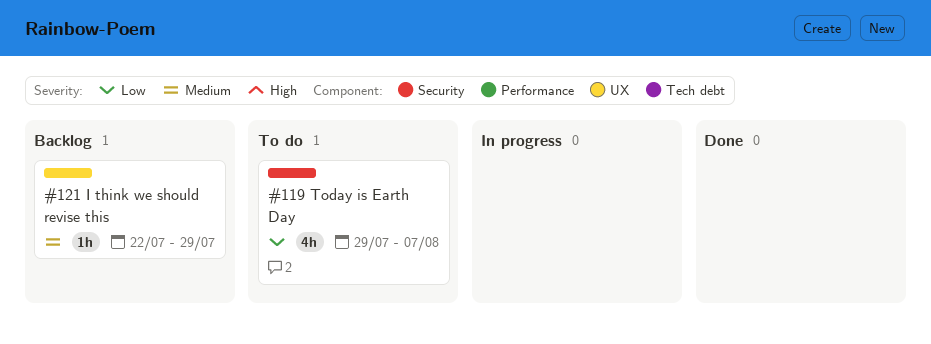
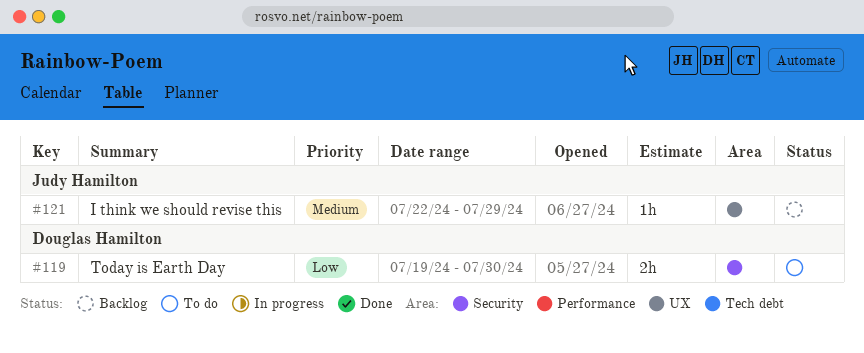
#119, estimate: 4h -> 2h
#119, start: Jul 29 -> Jul 19
#119, due: Aug 7 -> Jul 30

